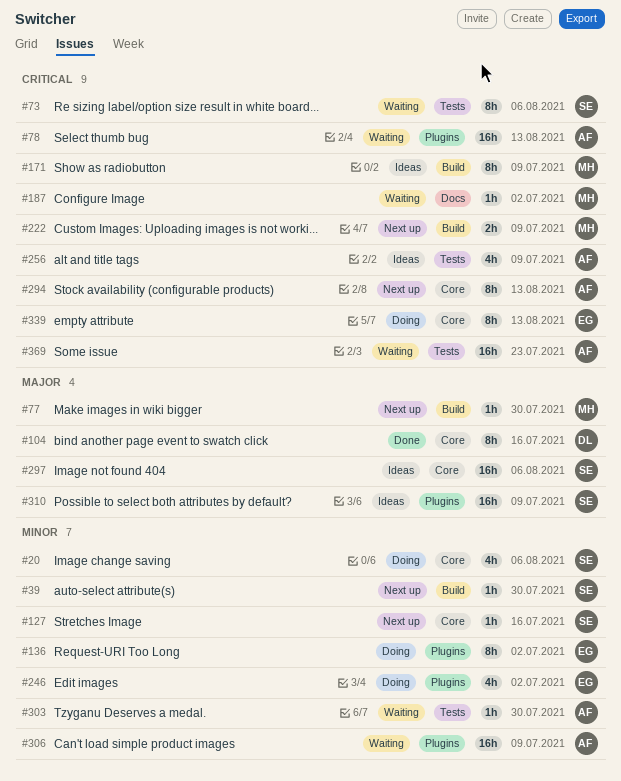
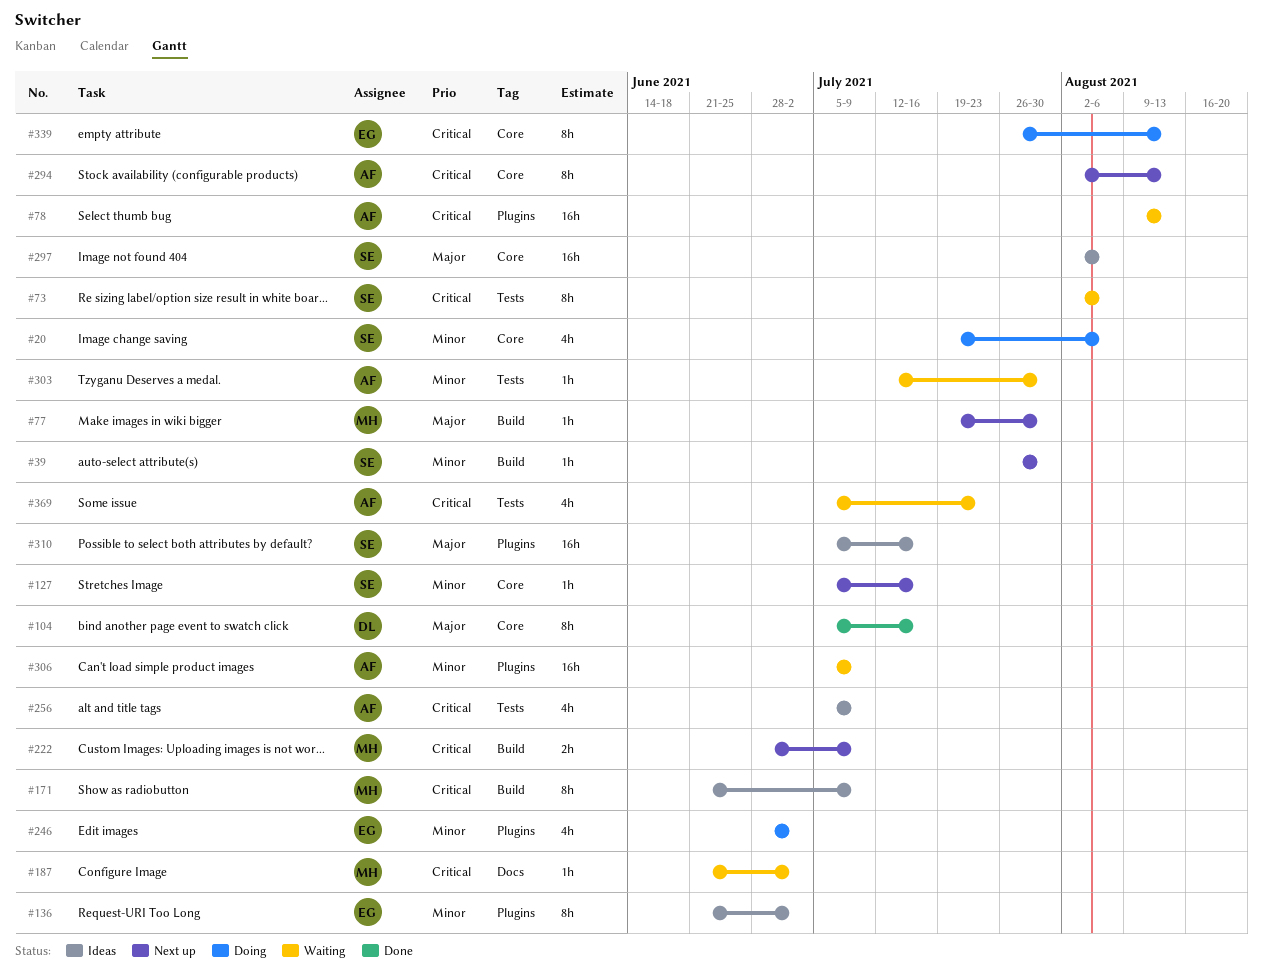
#136, status: Doing -> Ideas
#310, due: Jul 9 -> Jul 16
#369, estimate: 16h -> 4h

